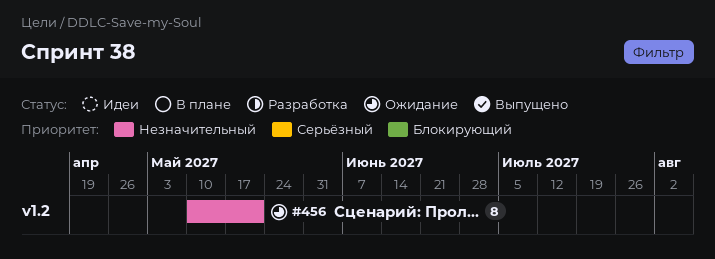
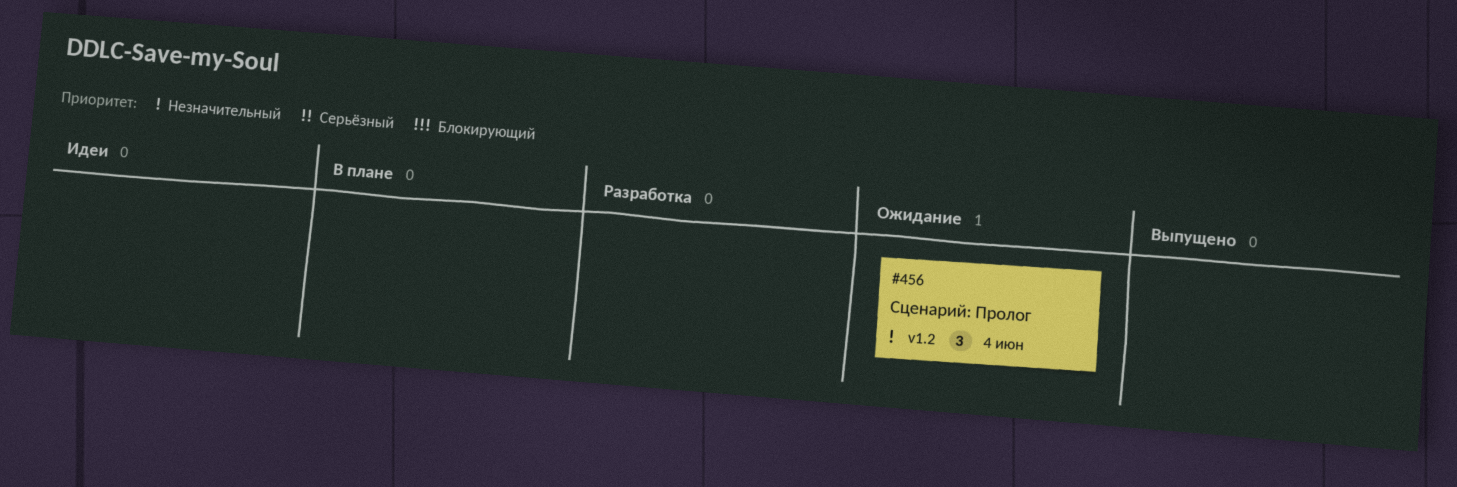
#456, estimate: 8 -> 3
#456, due: May 21 -> Jun 4

